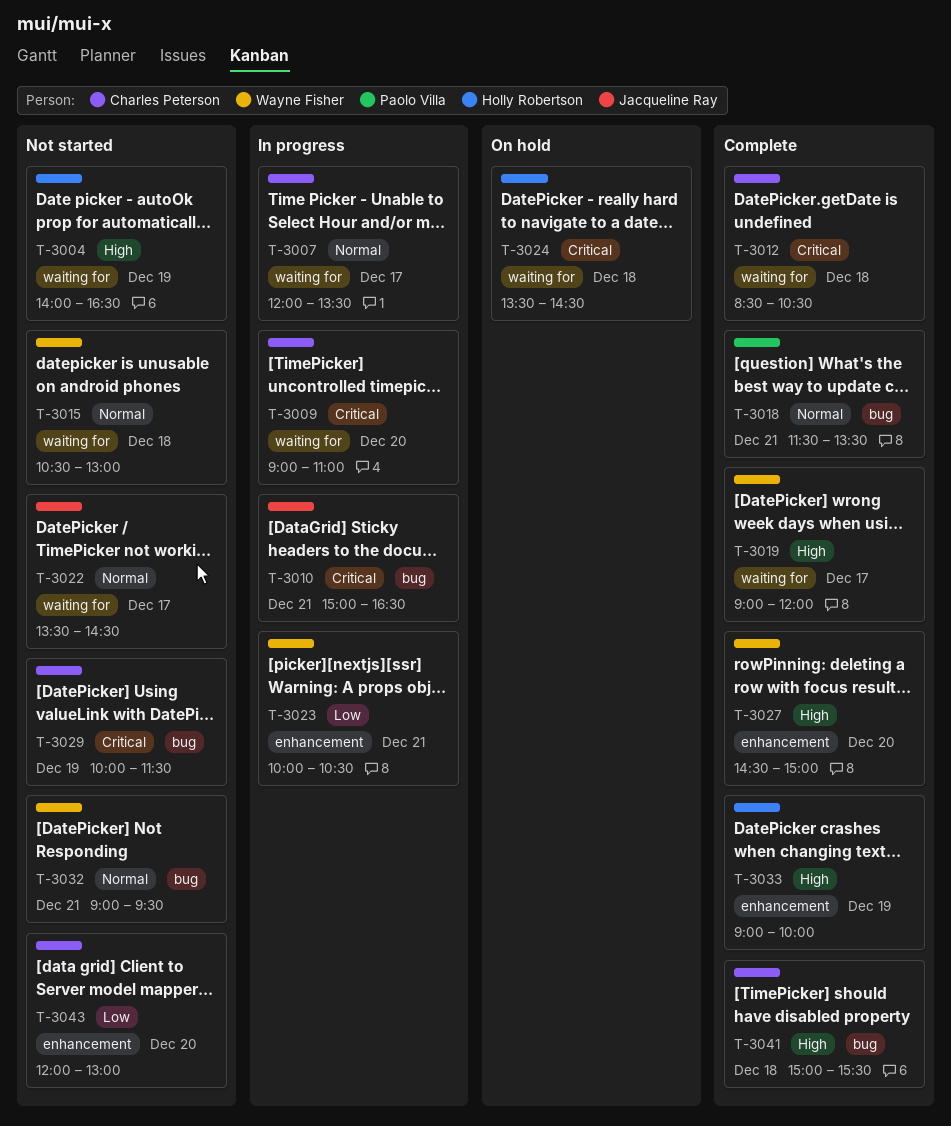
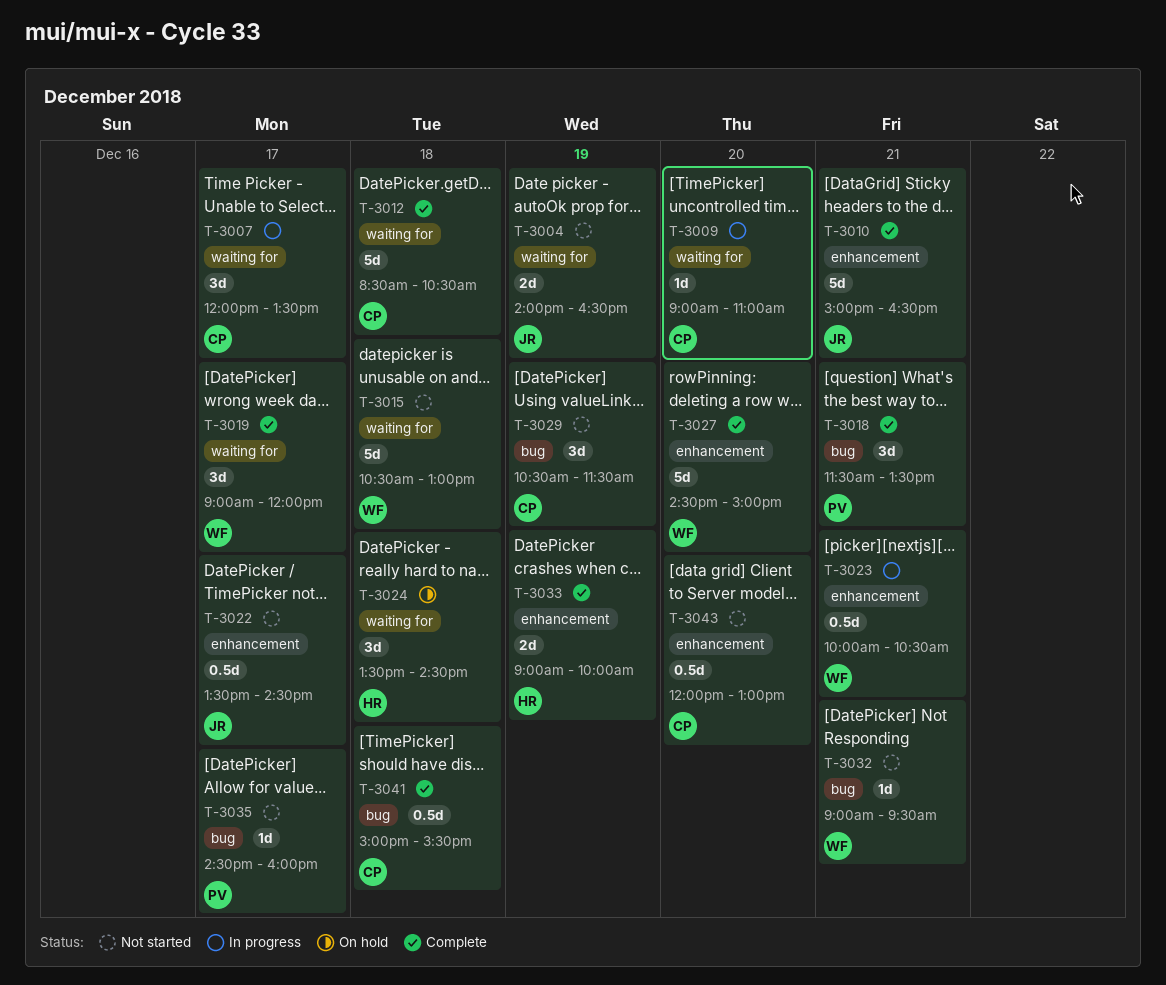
T-3004, owner: Holly Robertson -> Jacqueline Ray
T-3010, status: In progress -> Complete
T-3010, label: bug -> enhancement
T-3022, label: waiting for -> enhancement
T-3029, begins: 10:00 -> 10:30
T-3035: none -> present

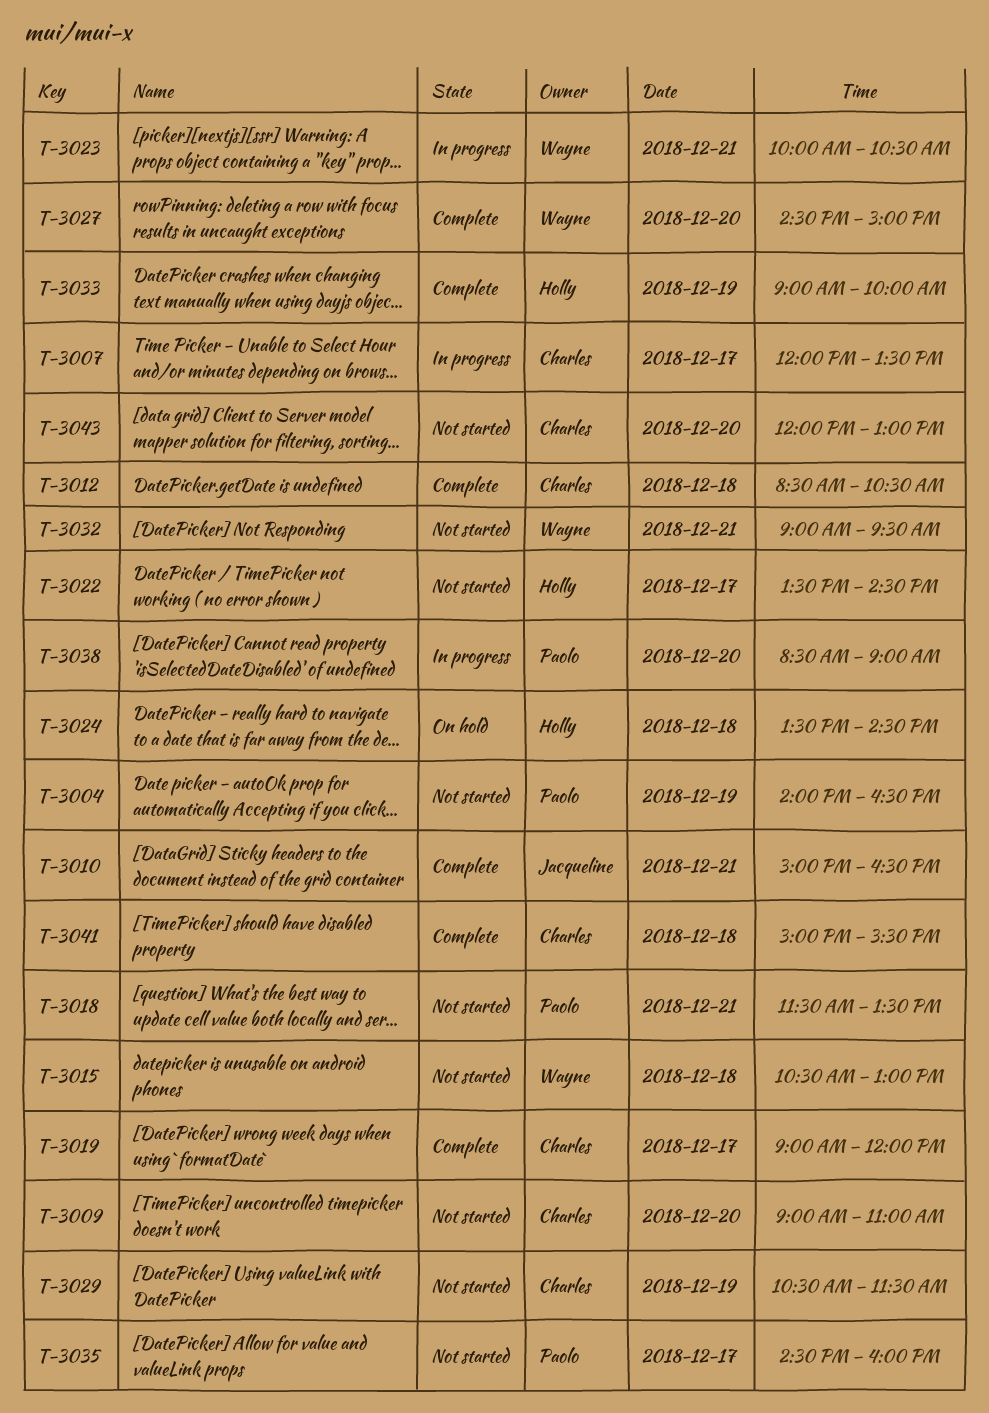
T-3004, owner: Jacqueline -> Paolo
T-3009, status: In progress -> Not started
T-3018, status: Complete -> Not started
T-3019, owner: Wayne -> Charles
T-3022, owner: Jacqueline -> Holly
T-3038: none -> present

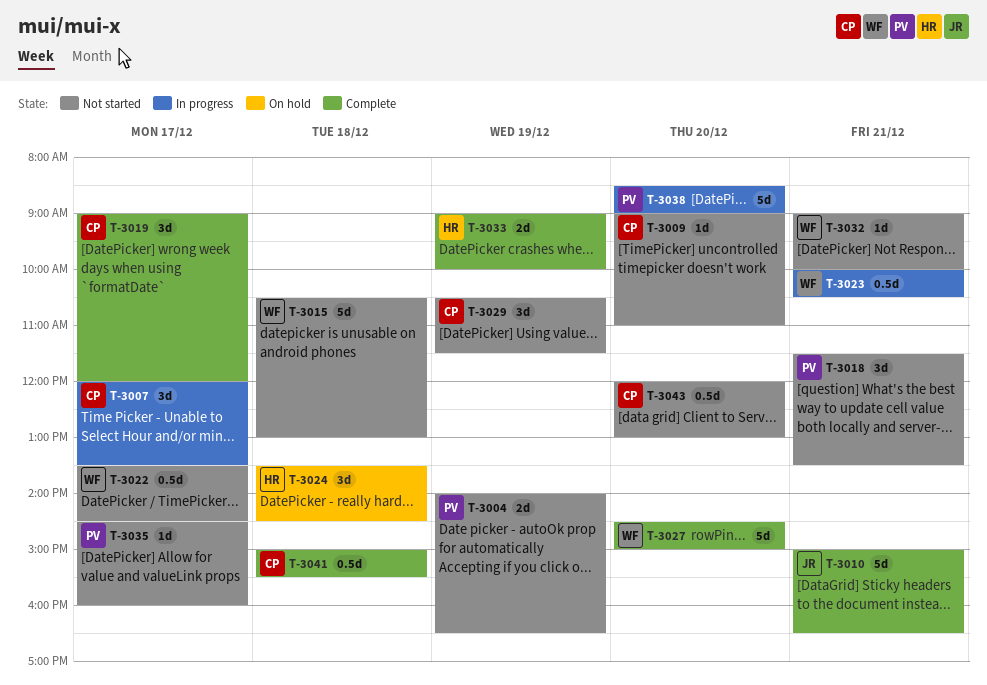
T-3012: present -> none
T-3022, owner: Holly -> Wayne
T-3032, ends: 09:30 -> 10:00

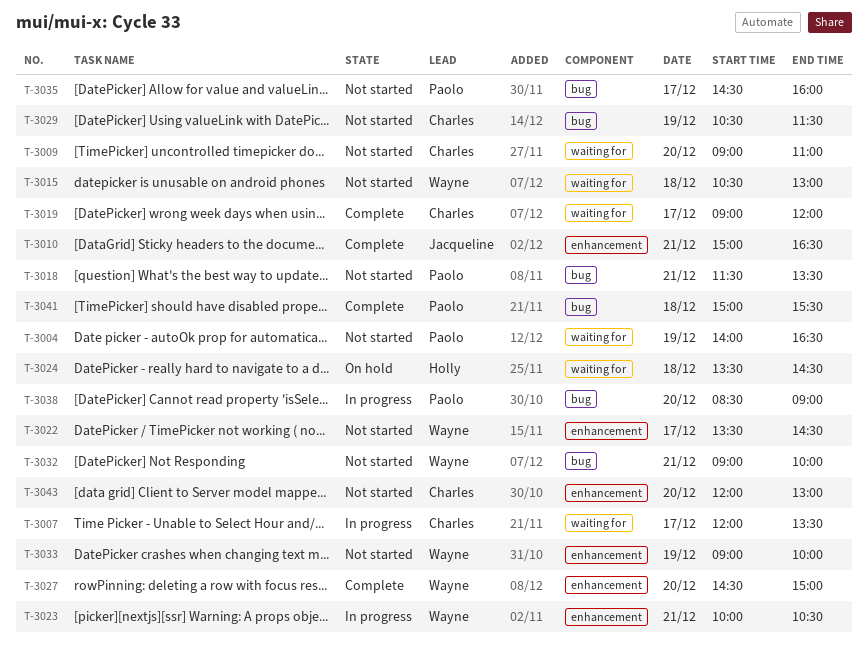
T-3033, status: Complete -> Not started
T-3033, owner: Holly -> Wayne
T-3041, owner: Charles -> Paolo

